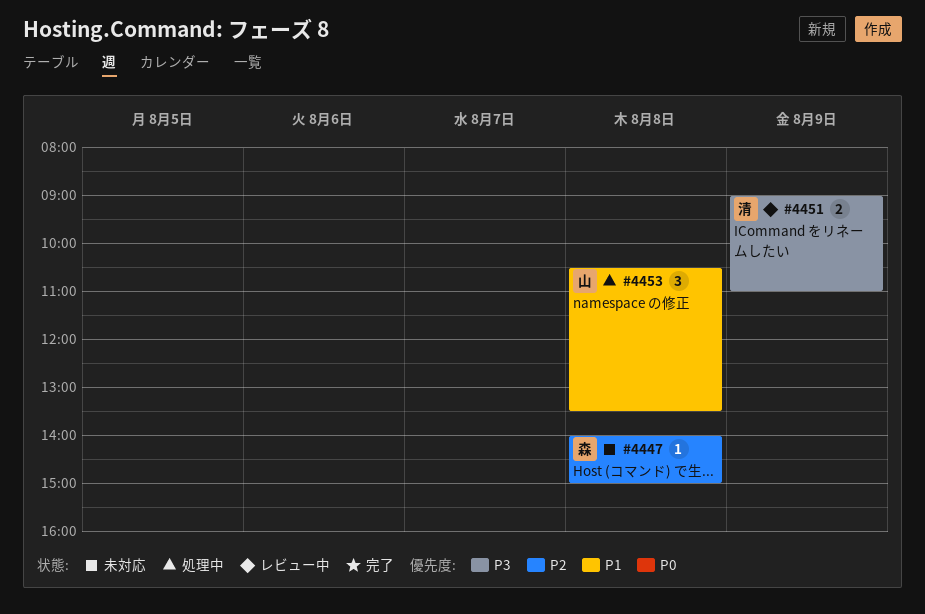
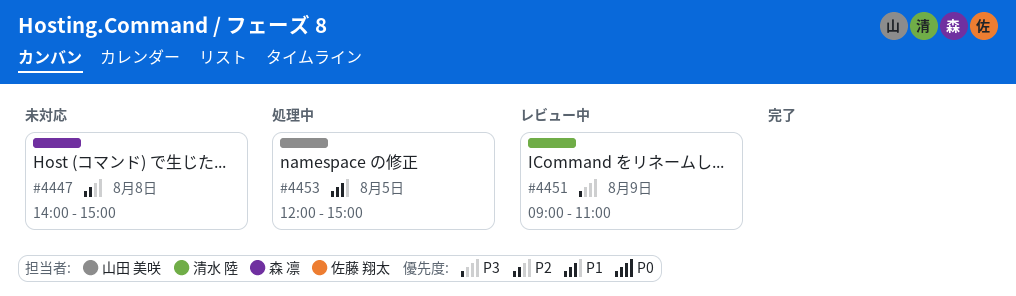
#4453, day: Aug 8 -> Aug 5
#4453, begins: 10:30 -> 12:00
#4453, ends: 13:30 -> 15:00

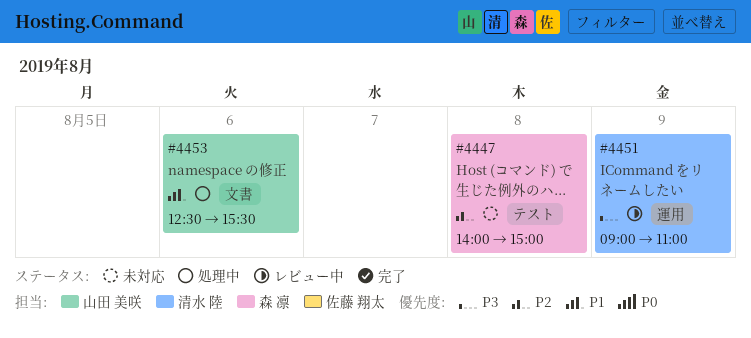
#4453, day: Aug 5 -> Aug 6
#4453, begins: 12:00 -> 12:30
#4453, ends: 15:00 -> 15:30

